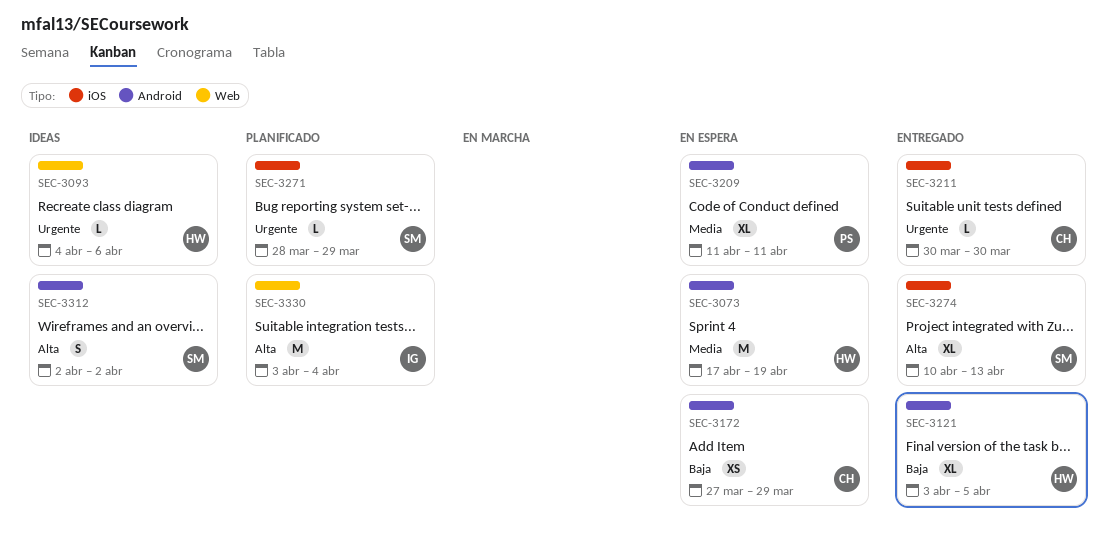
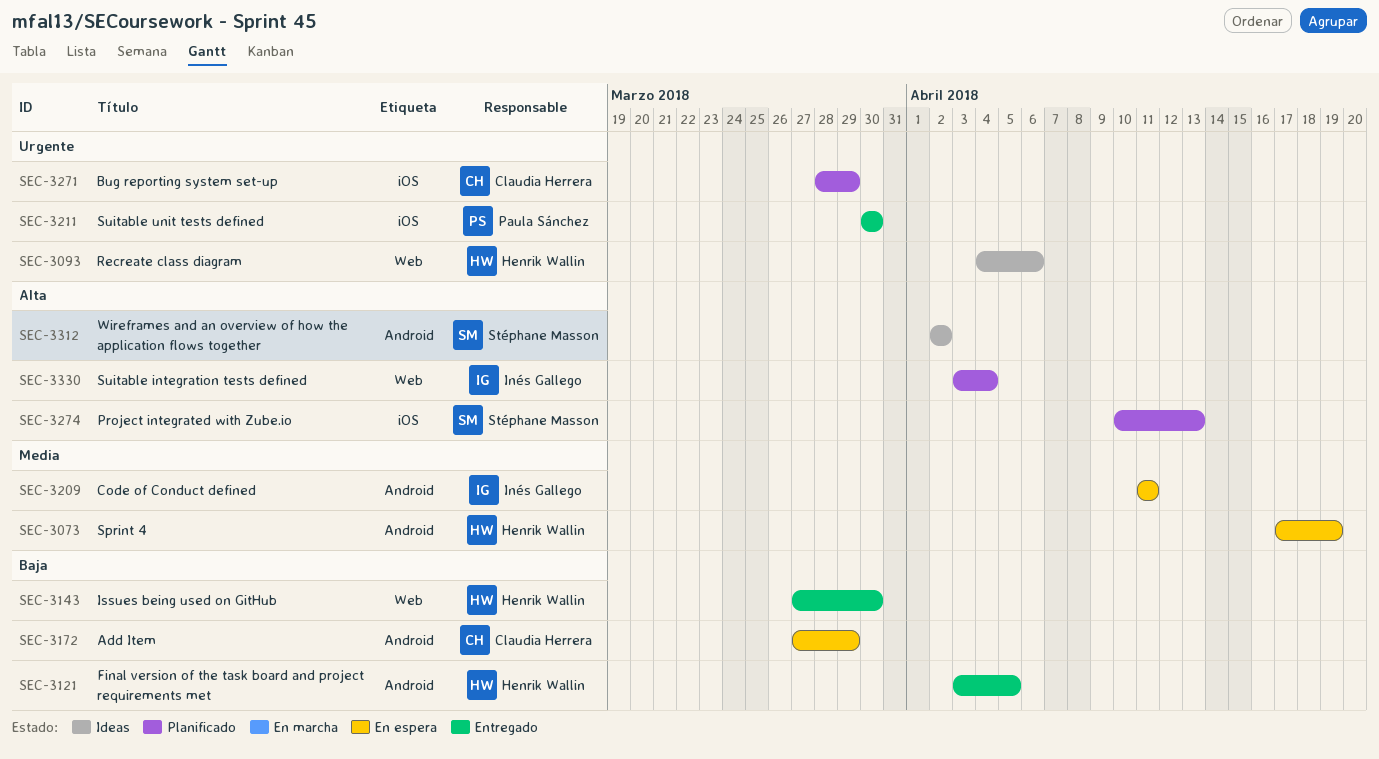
SEC-3143: none -> present
SEC-3209, owner: Paula Sánchez -> Inés Gallego
SEC-3211, owner: Claudia Herrera -> Paula Sánchez
SEC-3271, owner: Stéphane Masson -> Claudia Herrera
SEC-3274, status: Entregado -> Planificado

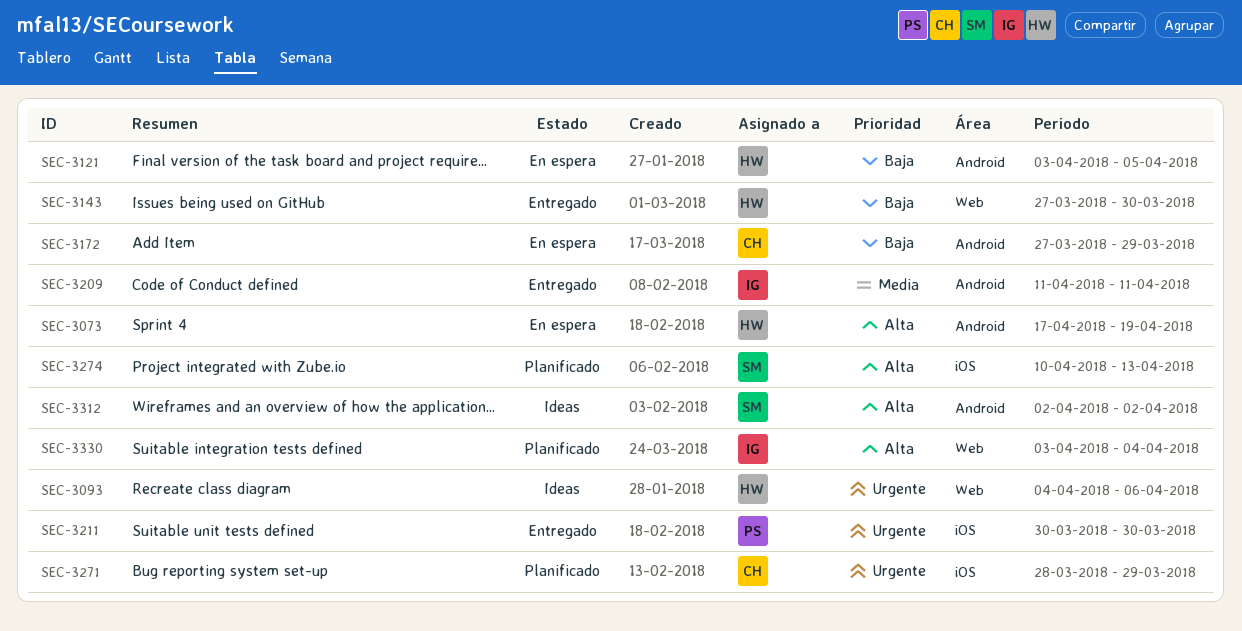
SEC-3073, priority: Media -> Alta
SEC-3121, status: Entregado -> En espera
SEC-3209, status: En espera -> Entregado

